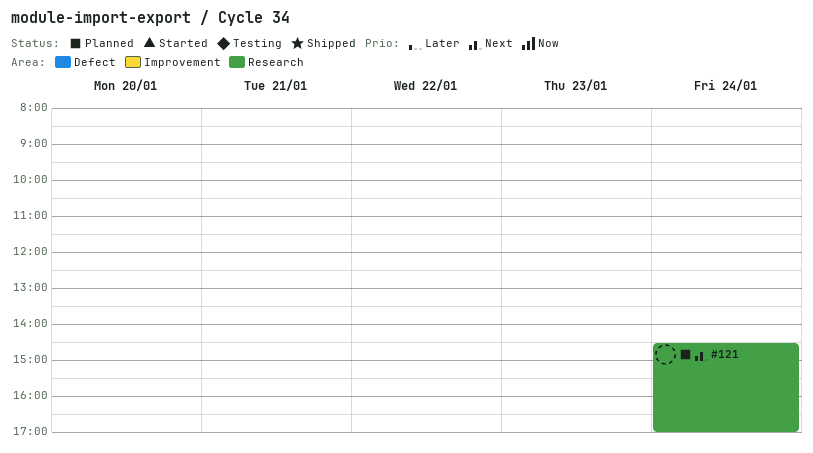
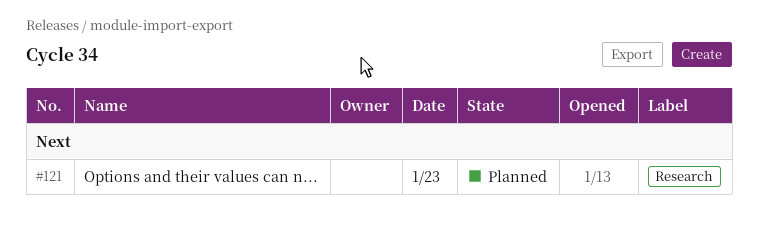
#121, day: Jan 24 -> Jan 23

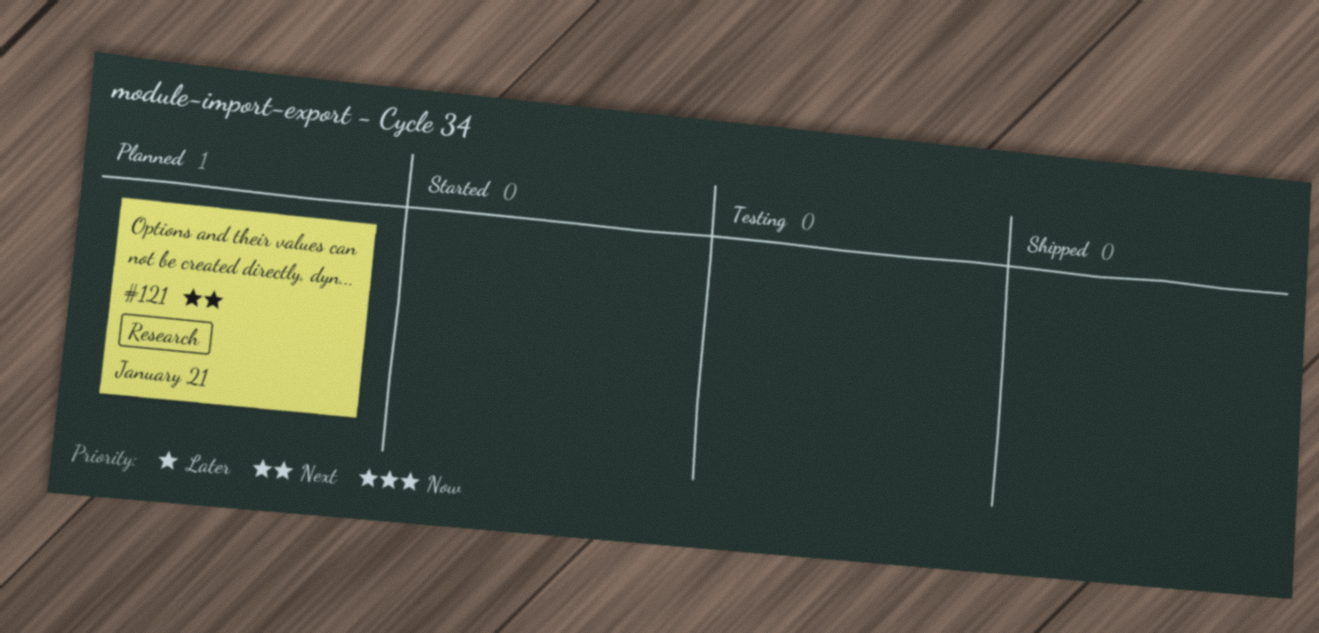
#121, day: Jan 23 -> Jan 21

